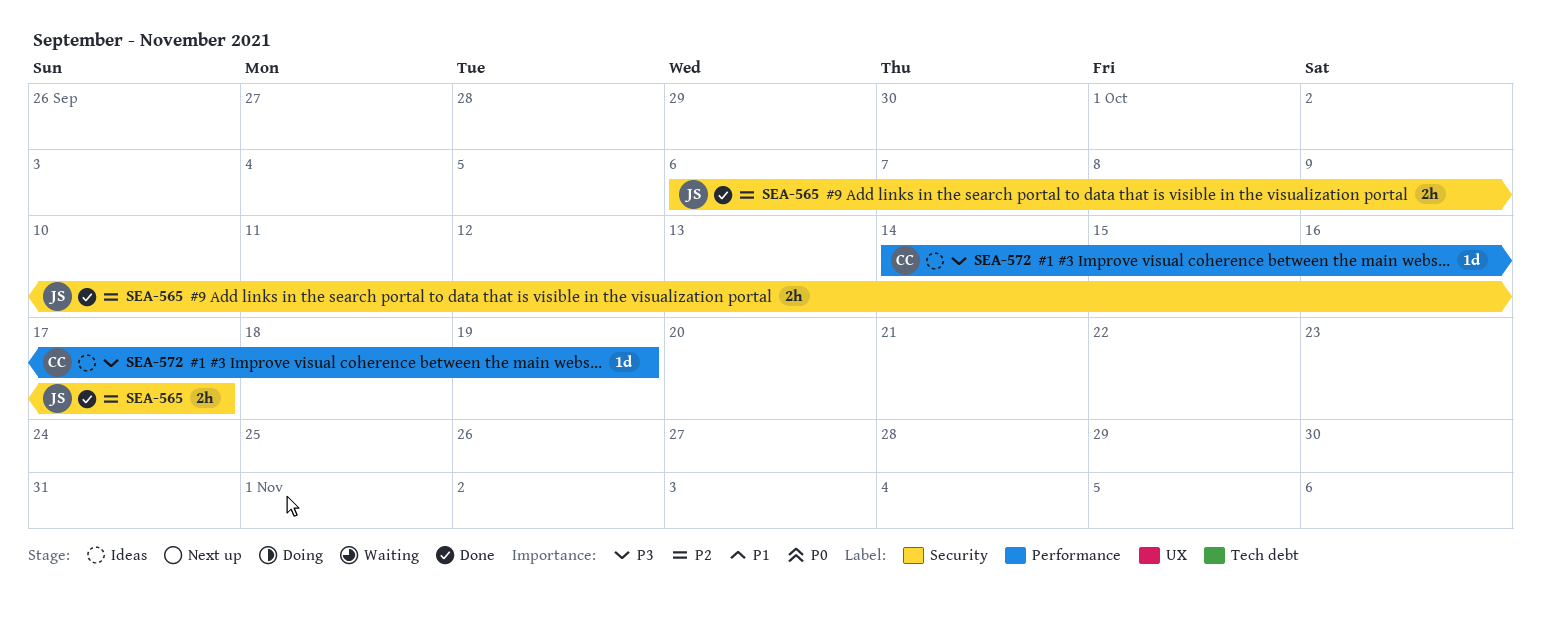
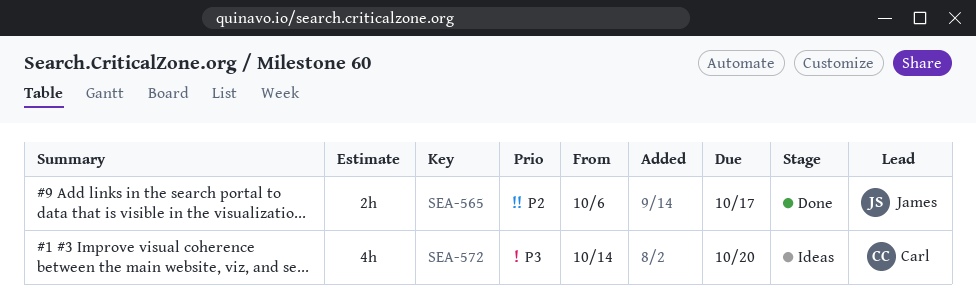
SEA-572, estimate: 1d -> 4h
SEA-572, due: Oct 19 -> Oct 20

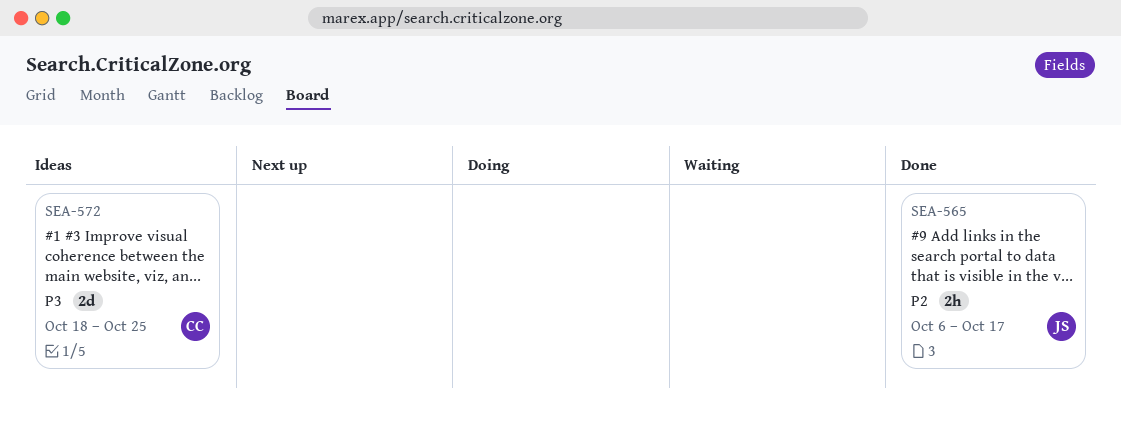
SEA-572, estimate: 4h -> 2d
SEA-572, start: Oct 14 -> Oct 18
SEA-572, due: Oct 20 -> Oct 25

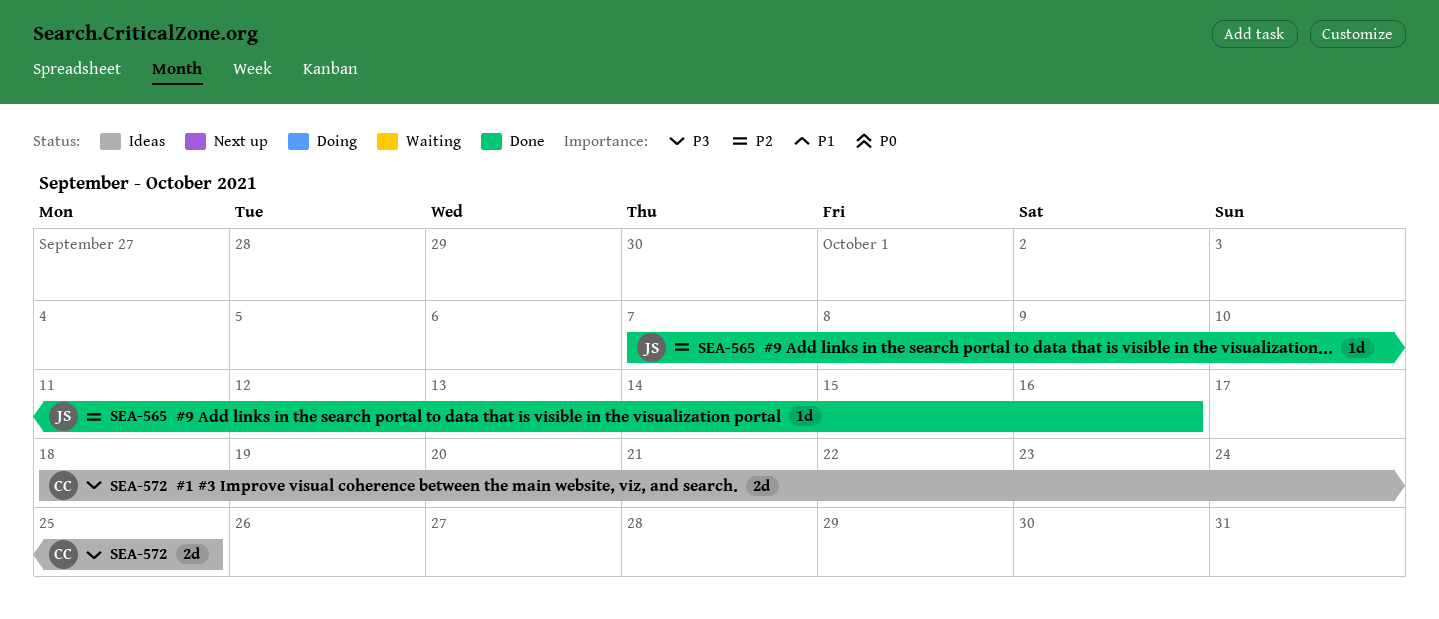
SEA-565, estimate: 2h -> 1d
SEA-565, start: Oct 6 -> Oct 7
SEA-565, due: Oct 17 -> Oct 16

